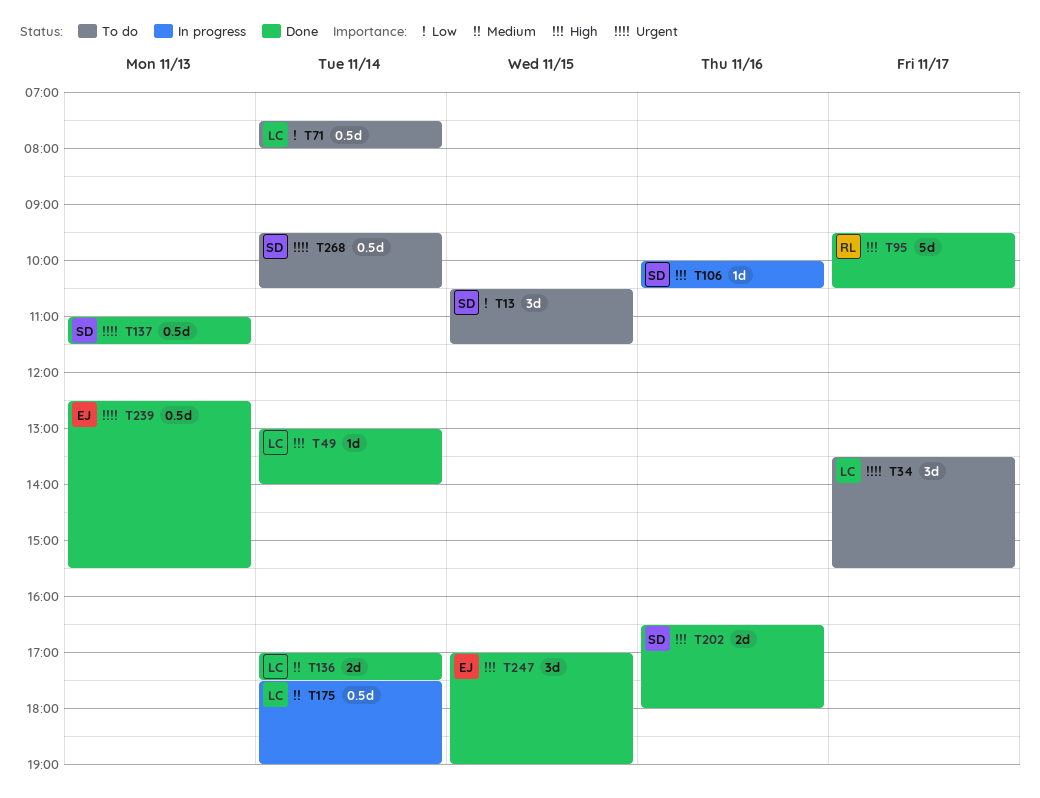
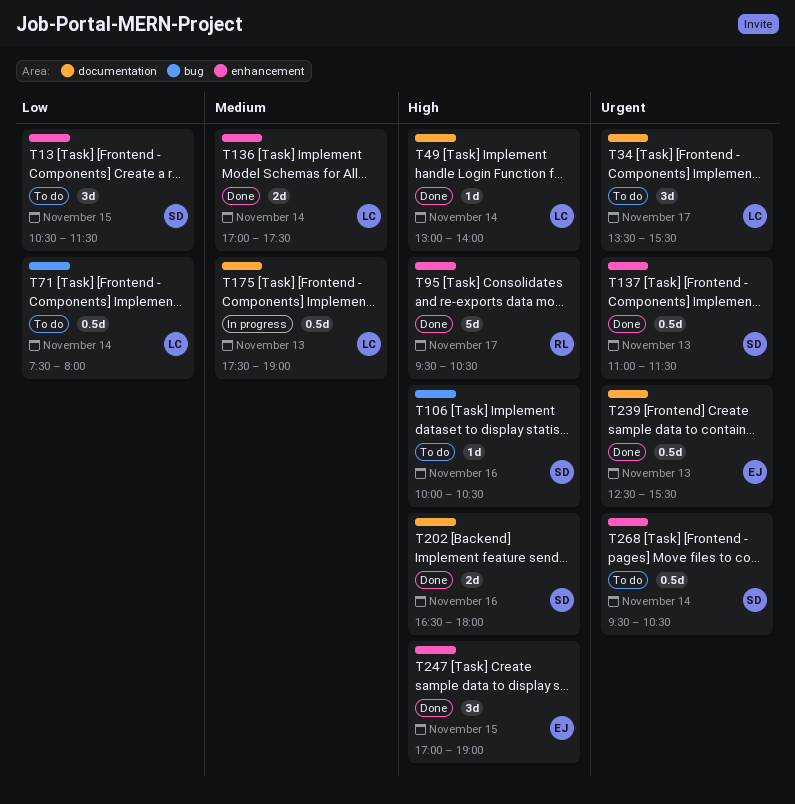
T106, status: In progress -> To do
T175, day: Nov 14 -> Nov 13

